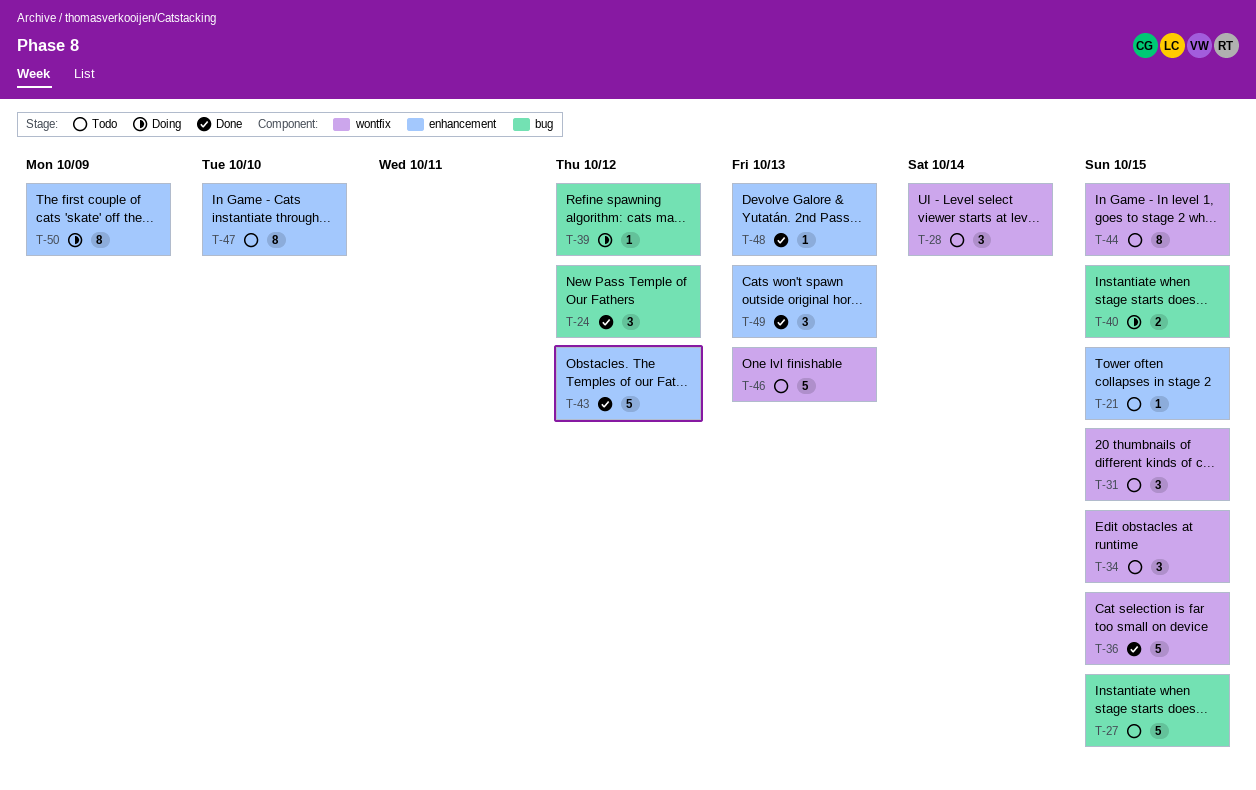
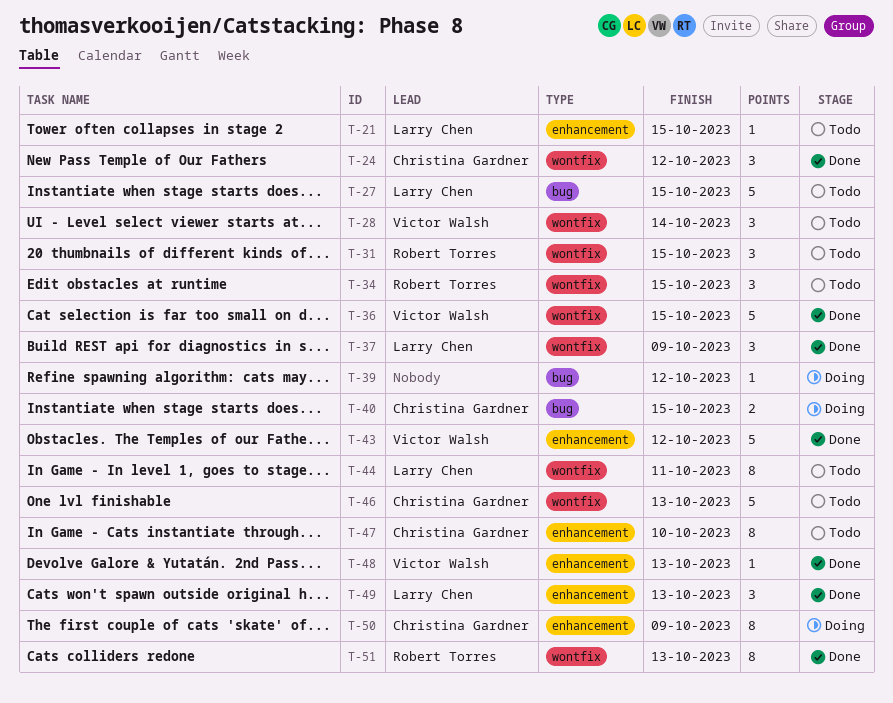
T-24, label: bug -> wontfix
T-37: none -> present
T-44, due: Oct 15 -> Oct 11
T-51: none -> present

